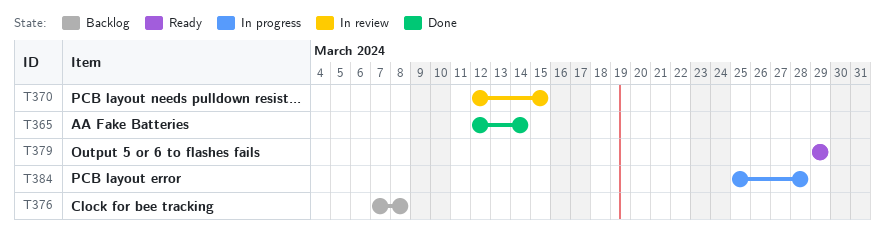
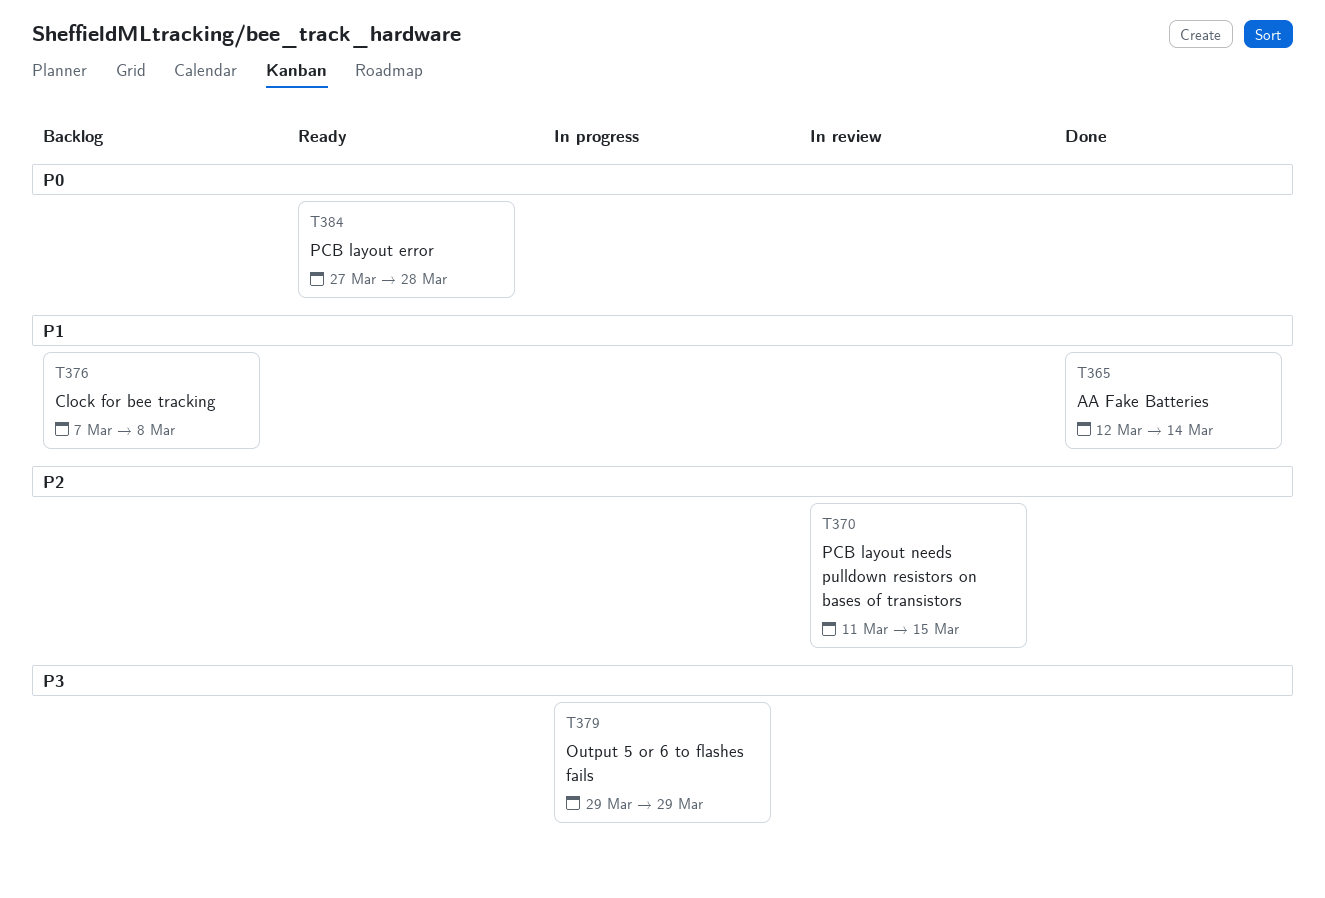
T370, start: Mar 12 -> Mar 11
T379, status: Ready -> In progress
T384, status: In progress -> Ready
T384, start: Mar 25 -> Mar 27

